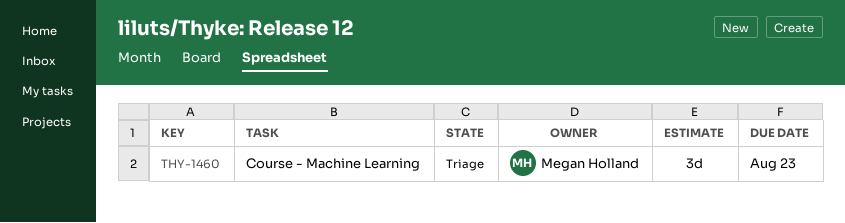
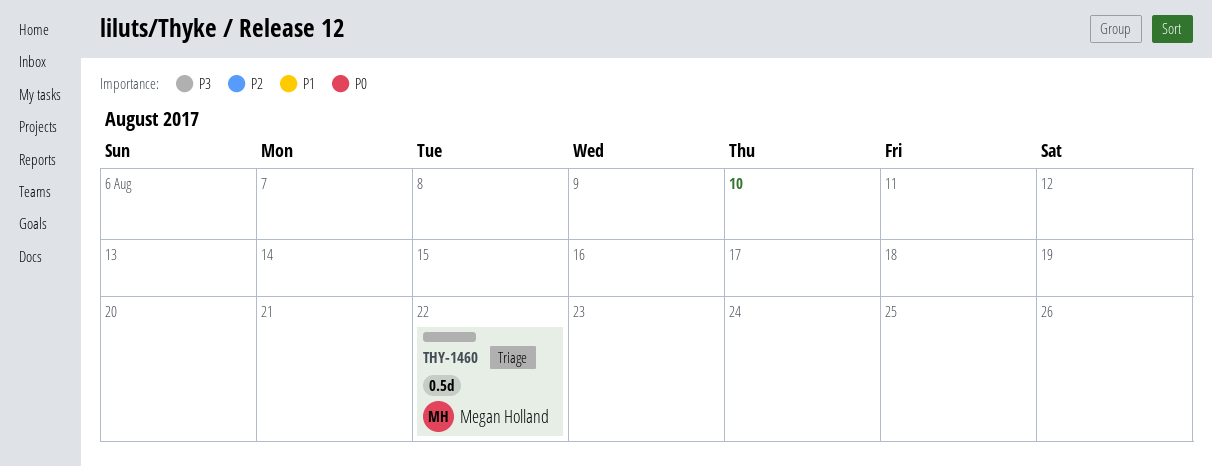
THY-1460, estimate: 3d -> 0.5d
THY-1460, due: Aug 23 -> Aug 22

